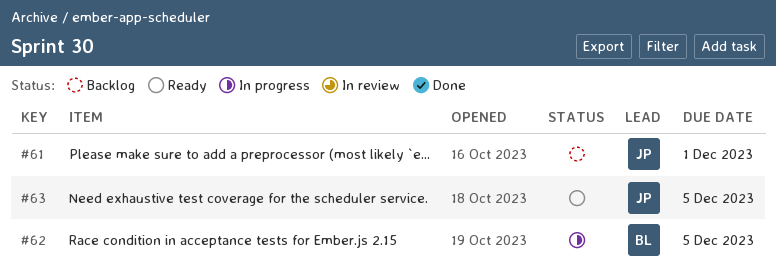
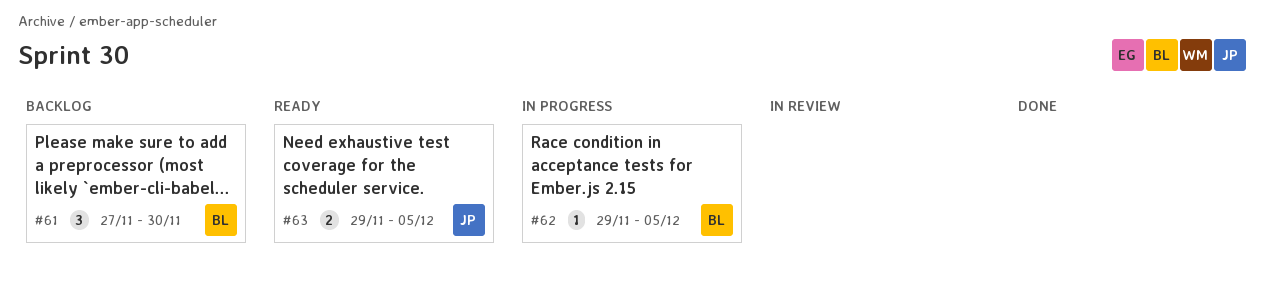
#61, owner: JP -> BL
#61, due: Dec 1 -> Nov 30

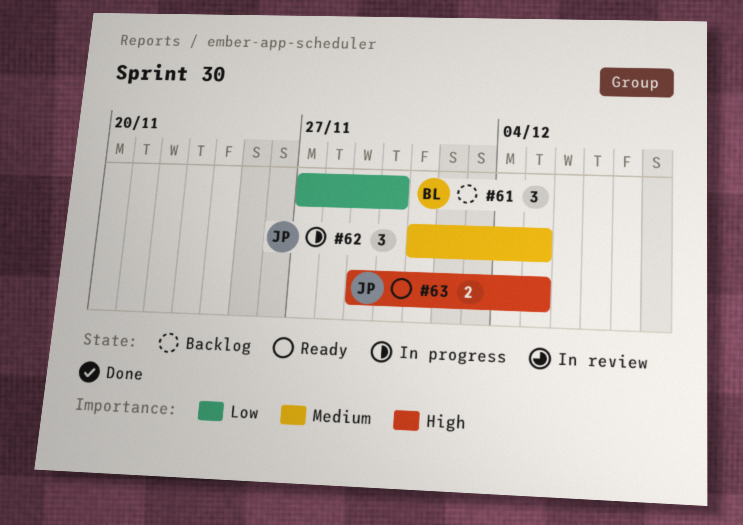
#62, owner: BL -> JP
#62, estimate: 1 -> 3
#62, start: Nov 29 -> Dec 1

